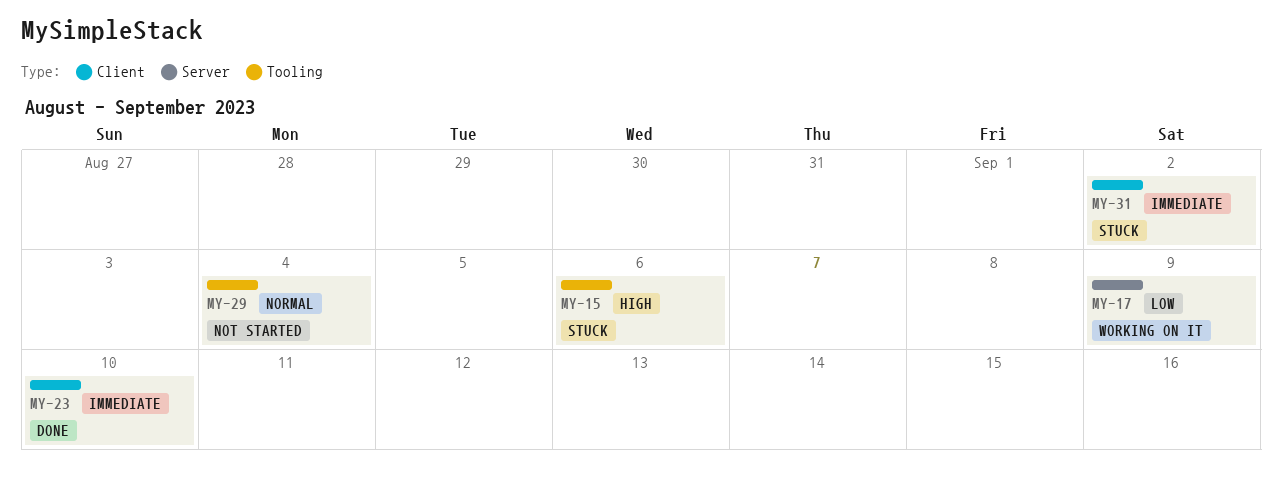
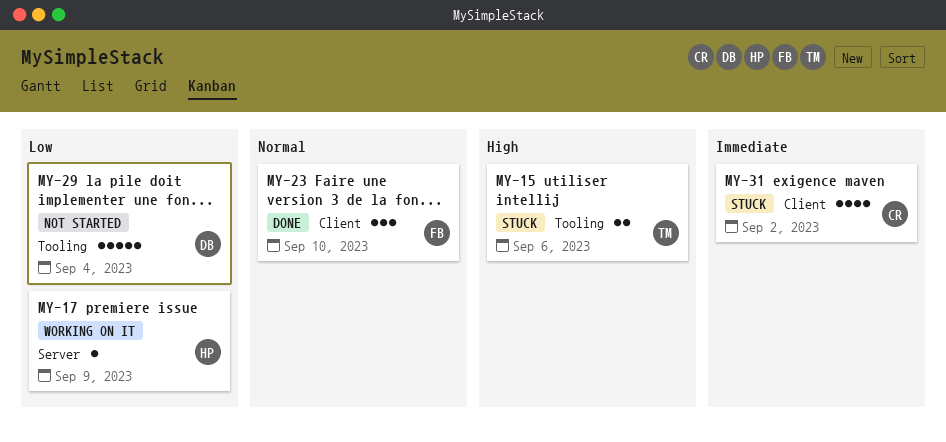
MY-23, priority: Immediate -> Normal
MY-29, priority: Normal -> Low

